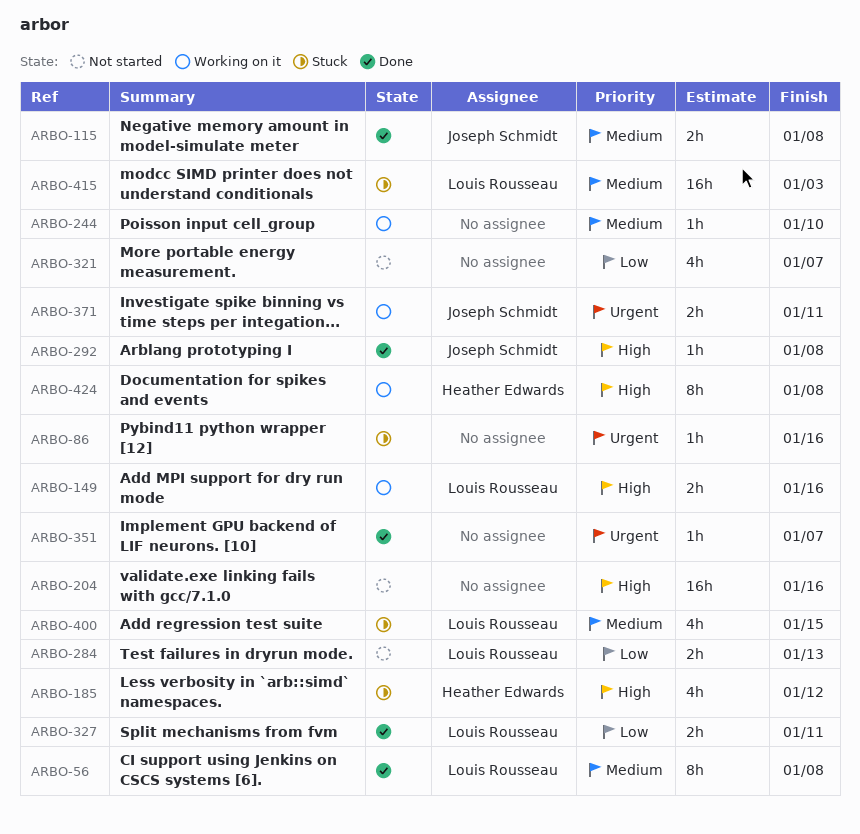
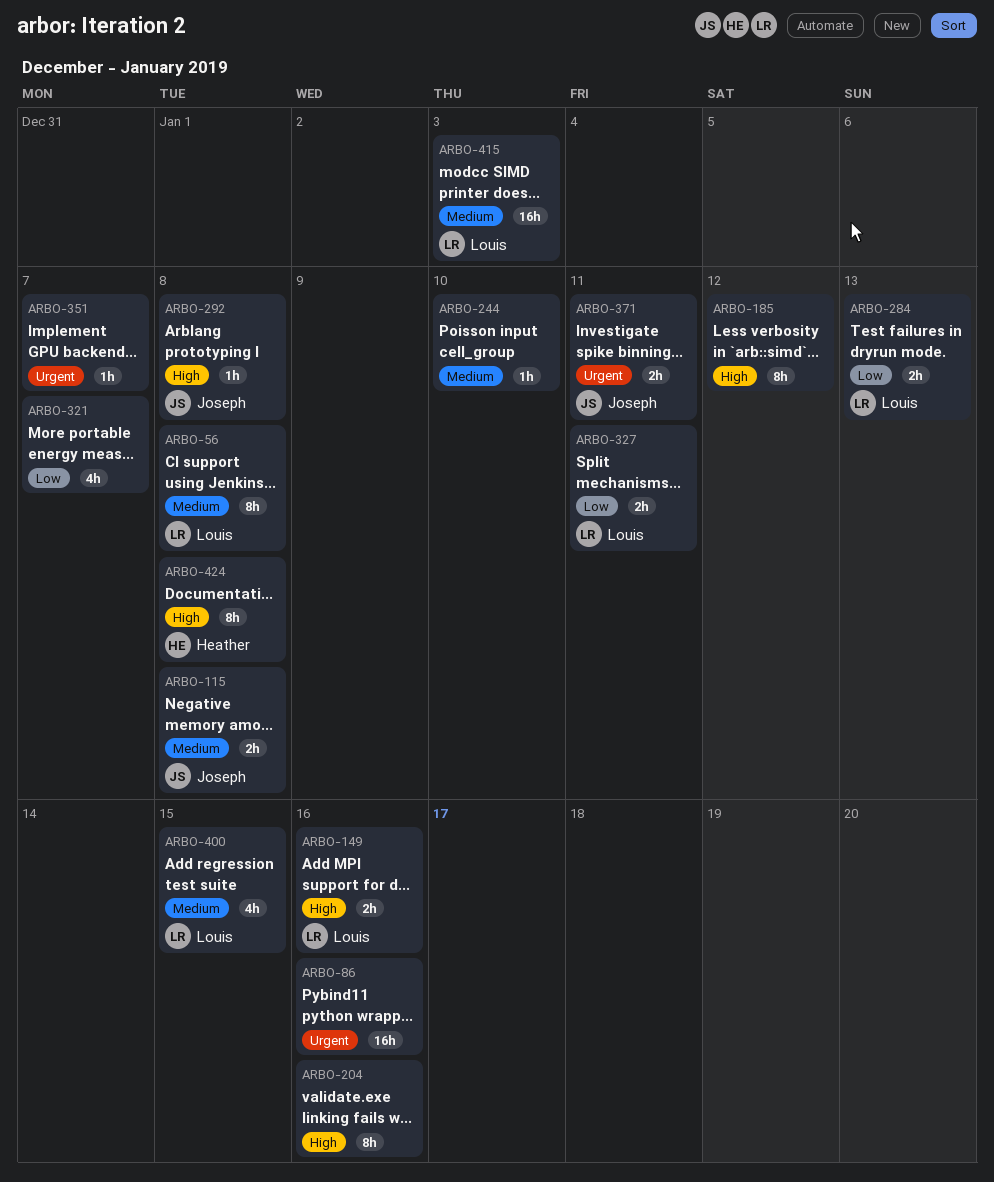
ARBO-86, estimate: 1h -> 16h
ARBO-185, owner: Heather Edwards -> none
ARBO-185, estimate: 4h -> 8h
ARBO-204, estimate: 16h -> 8h

